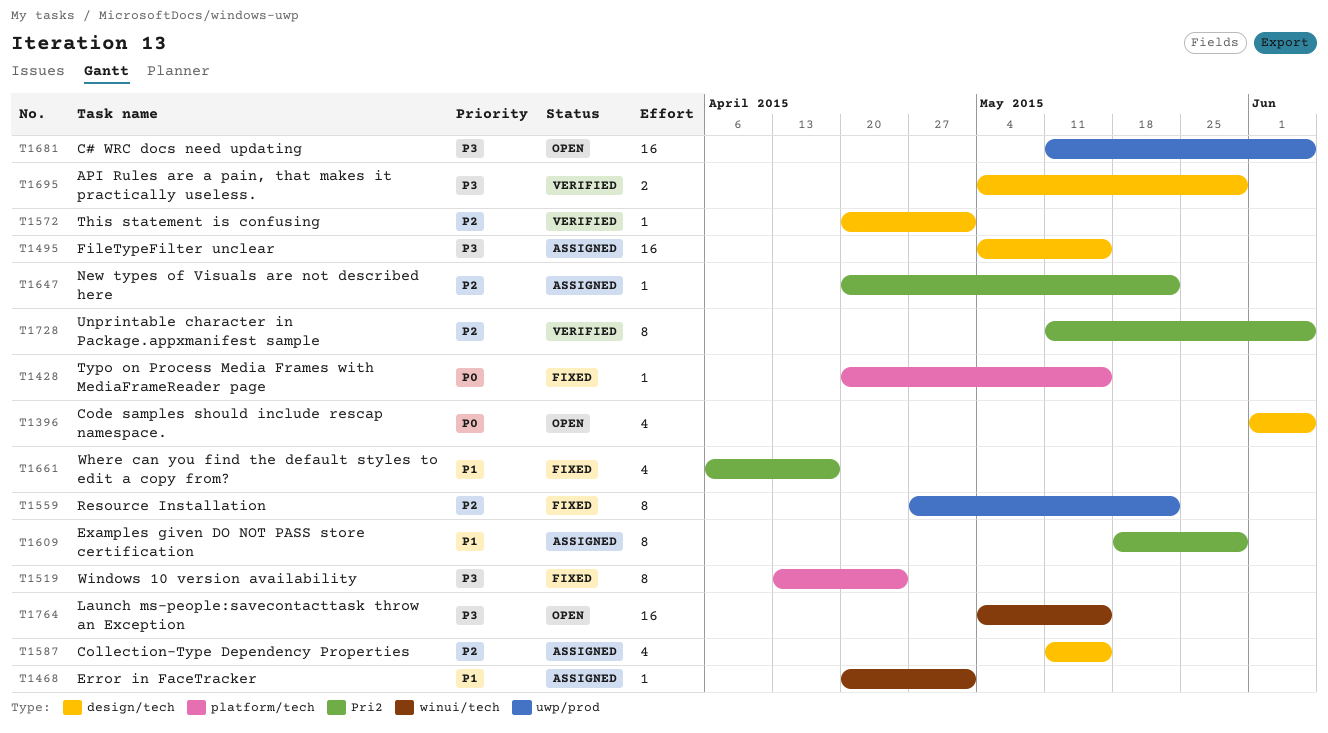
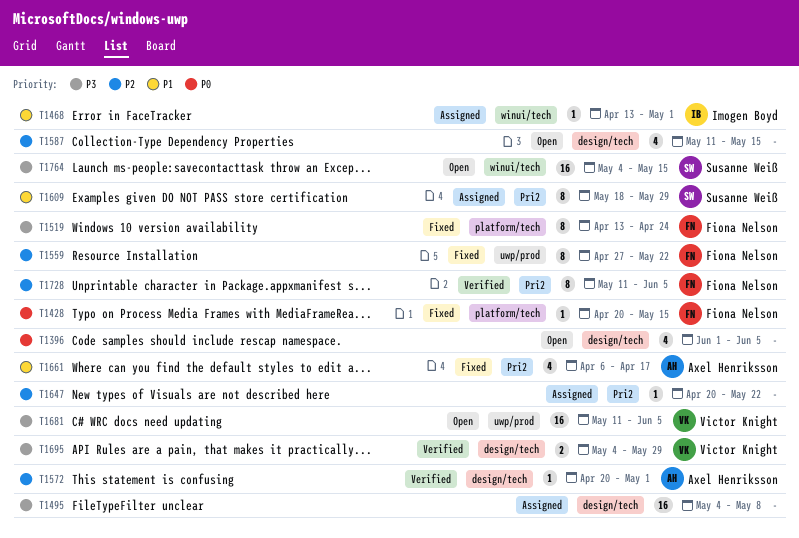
T1468, start: Apr 20 -> Apr 13
T1495, due: May 15 -> May 8
T1587, status: Assigned -> Open

